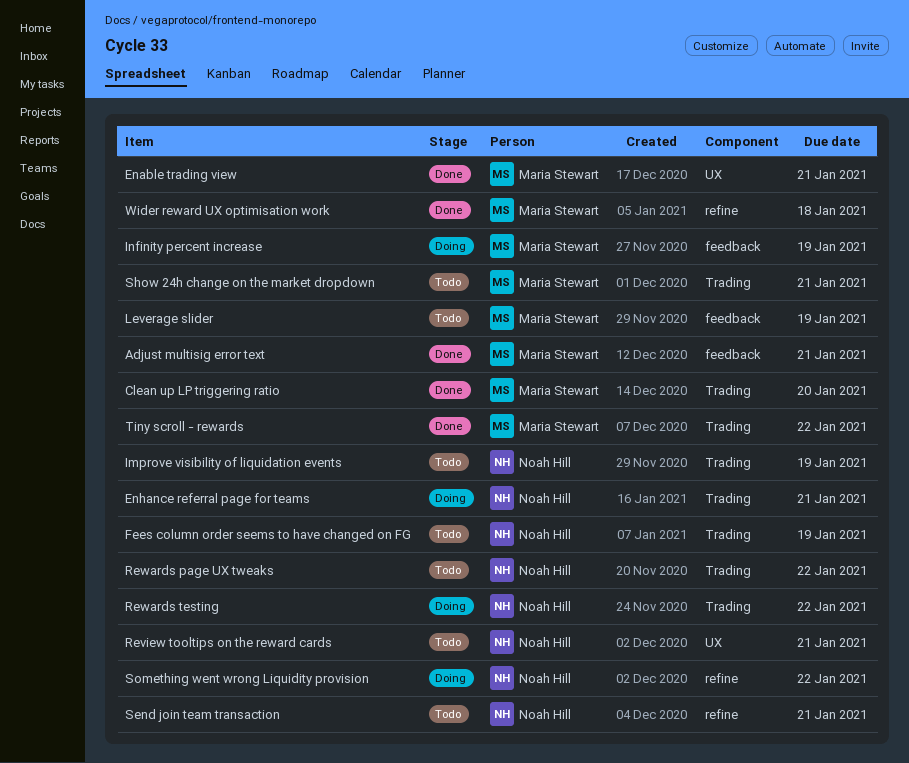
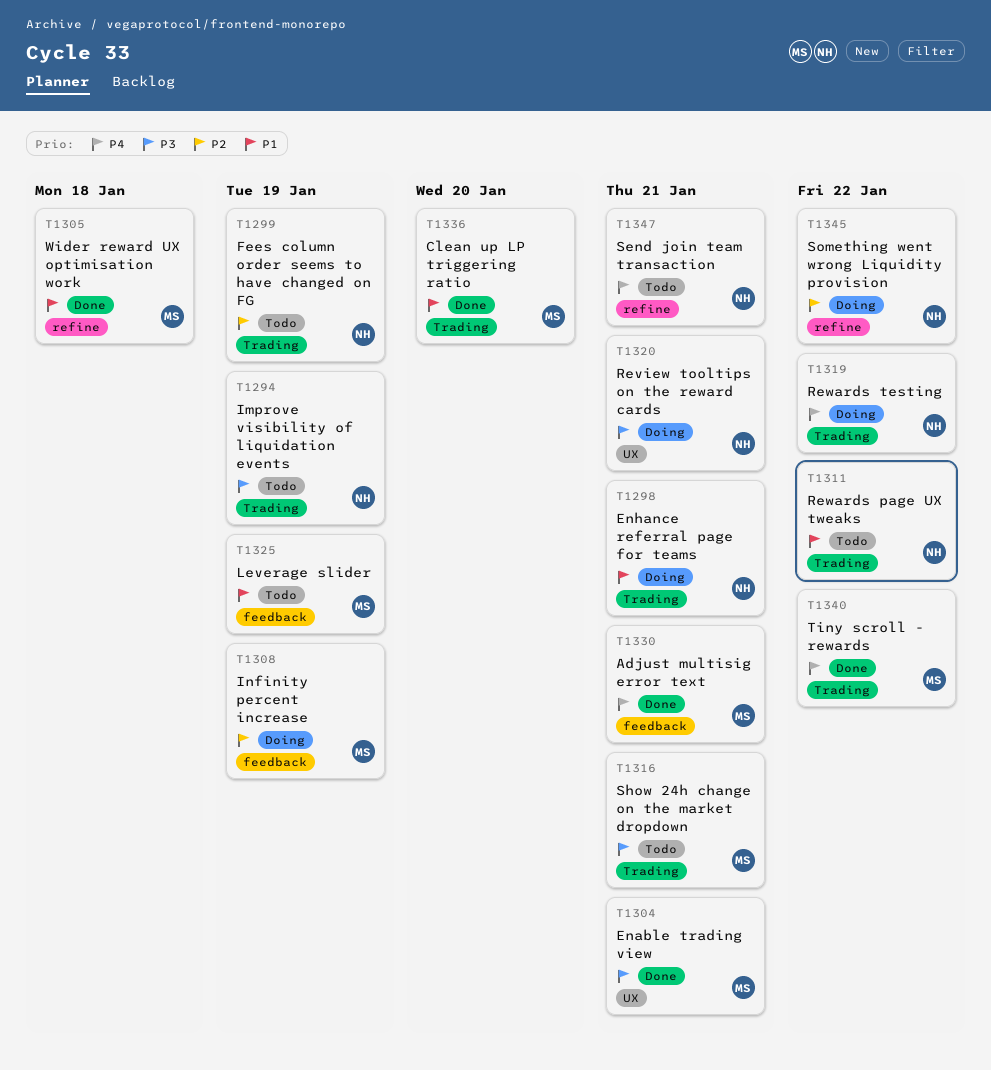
Review tooltips on the reward cards, status: Todo -> Doing

